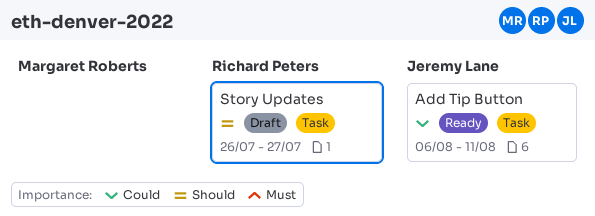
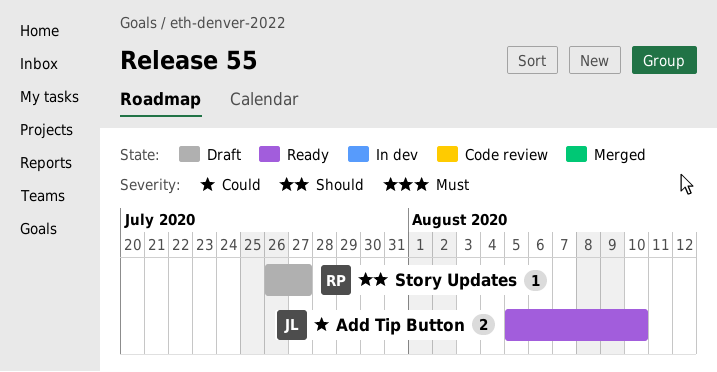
Add Tip Button, start: Aug 6 -> Aug 5
Add Tip Button, due: Aug 11 -> Aug 10

